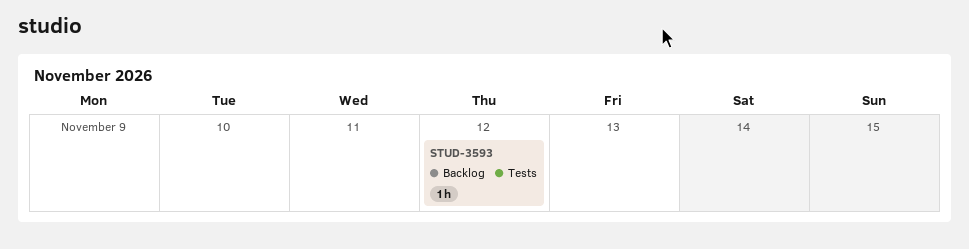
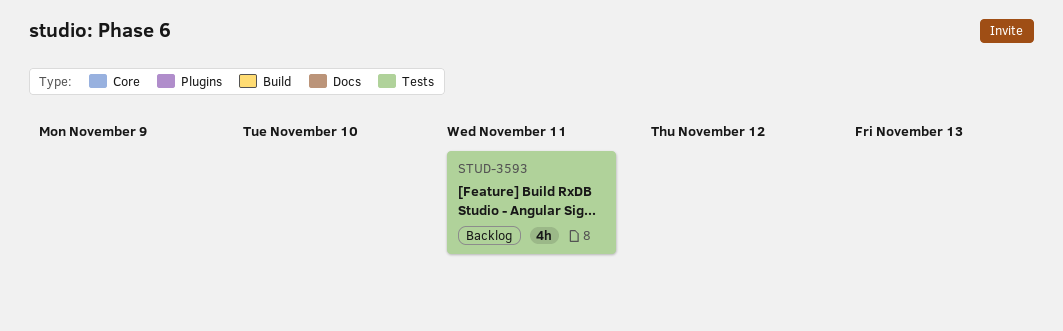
STUD-3593, estimate: 1h -> 4h
STUD-3593, due: Nov 12 -> Nov 11

